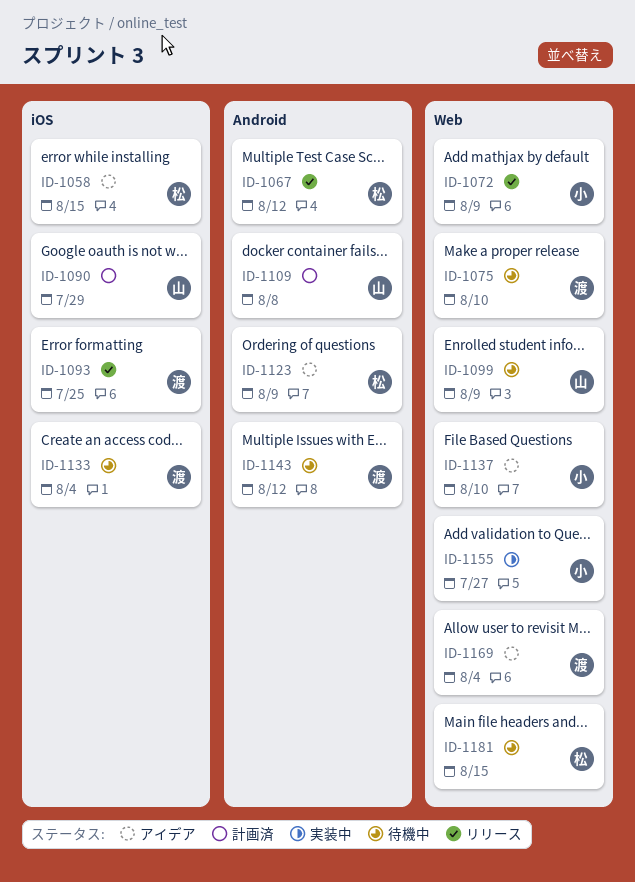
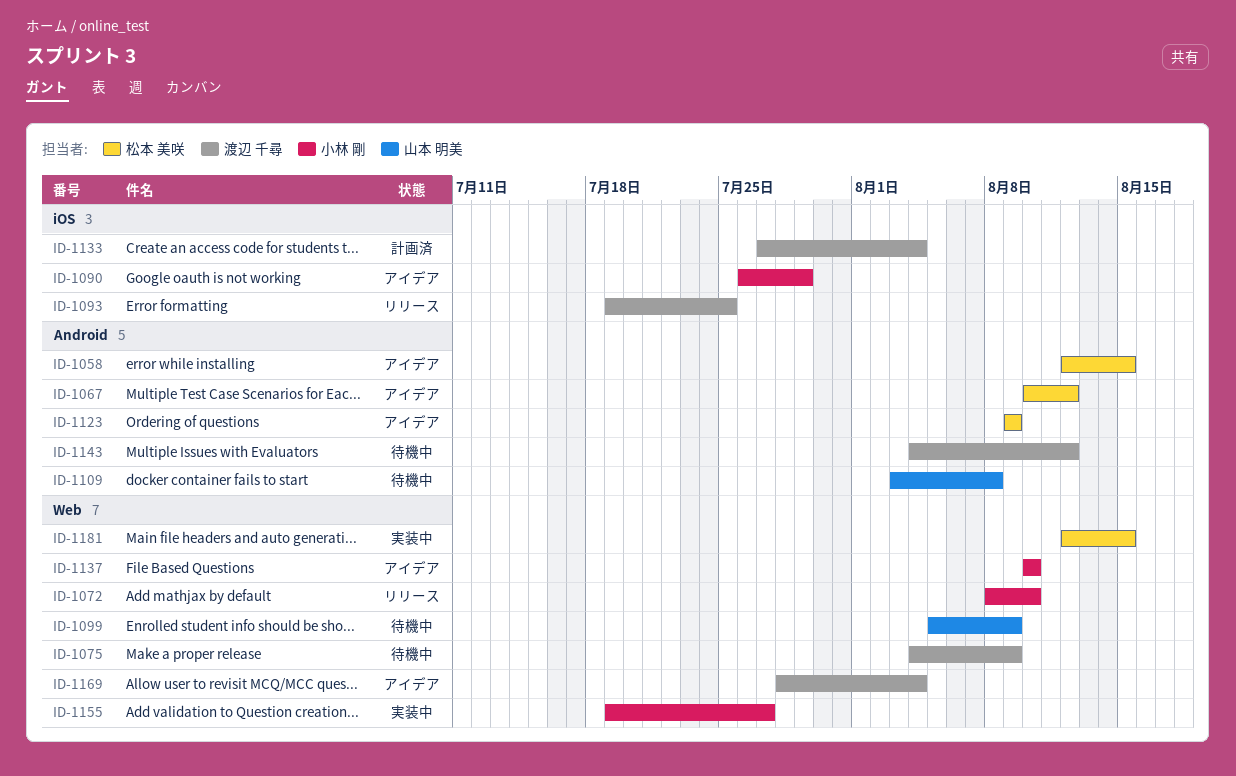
ID-1058, label: iOS -> Android
ID-1067, status: リリース -> アイデア
ID-1072, due: Aug 9 -> Aug 10
ID-1075, due: Aug 10 -> Aug 9
ID-1090, status: 計画済 -> アイデア
ID-1090, owner: 山本 明美 -> 小林 剛
ID-1109, status: 計画済 -> 待機中
ID-1133, status: 待機中 -> 計画済
ID-1181, status: 待機中 -> 実装中

